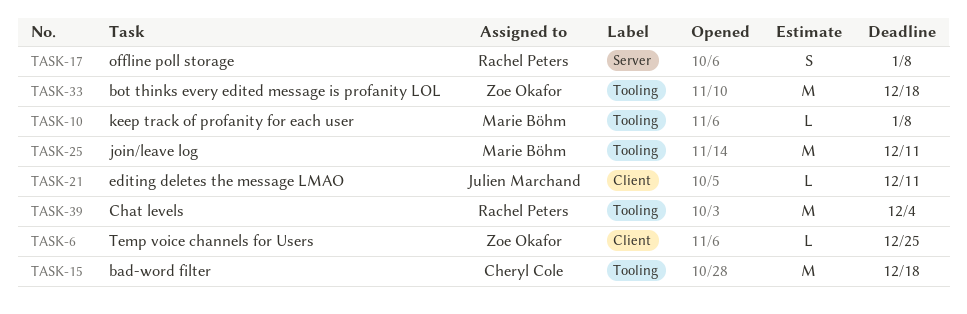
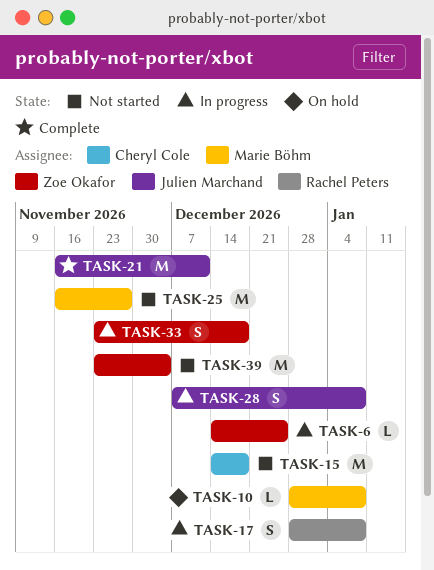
TASK-21, estimate: L -> M
TASK-25, due: Dec 11 -> Nov 27
TASK-28: none -> present
TASK-33, estimate: M -> S
TASK-39, owner: Rachel Peters -> Zoe Okafor

